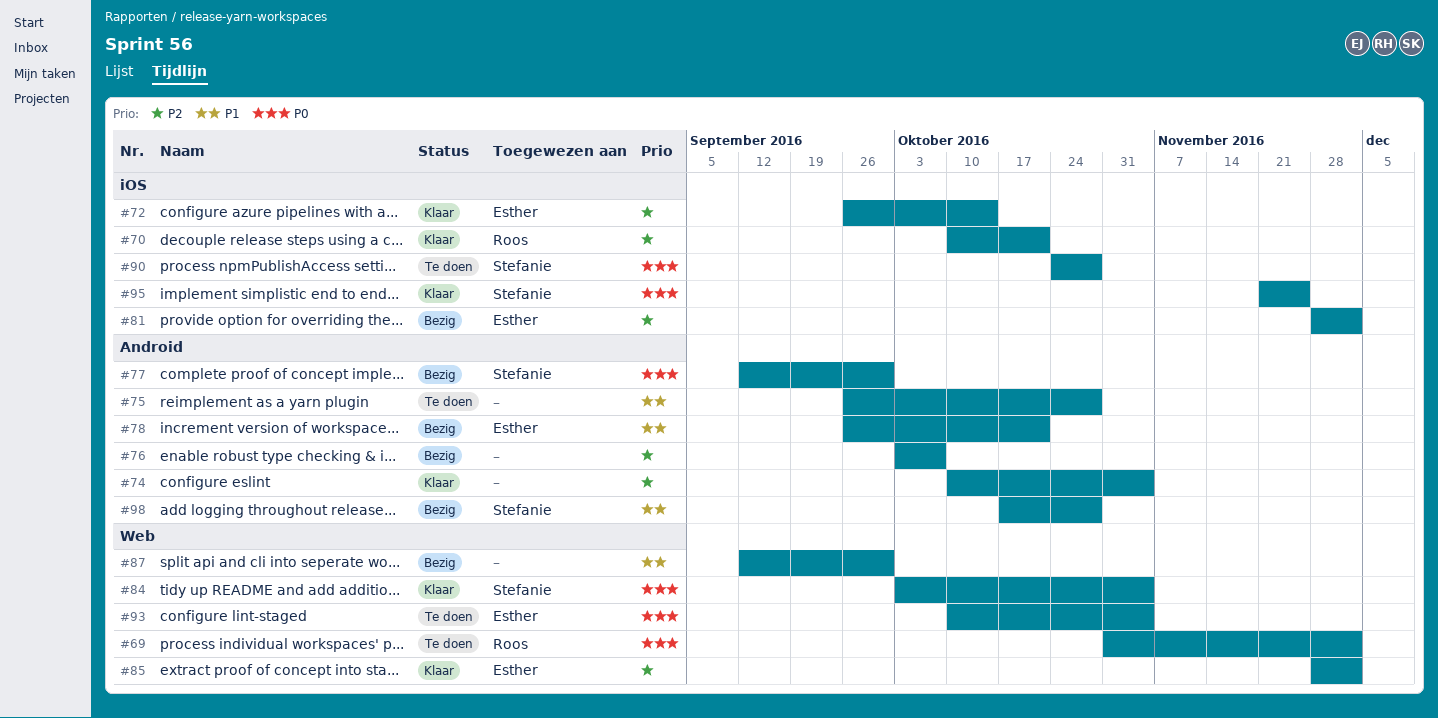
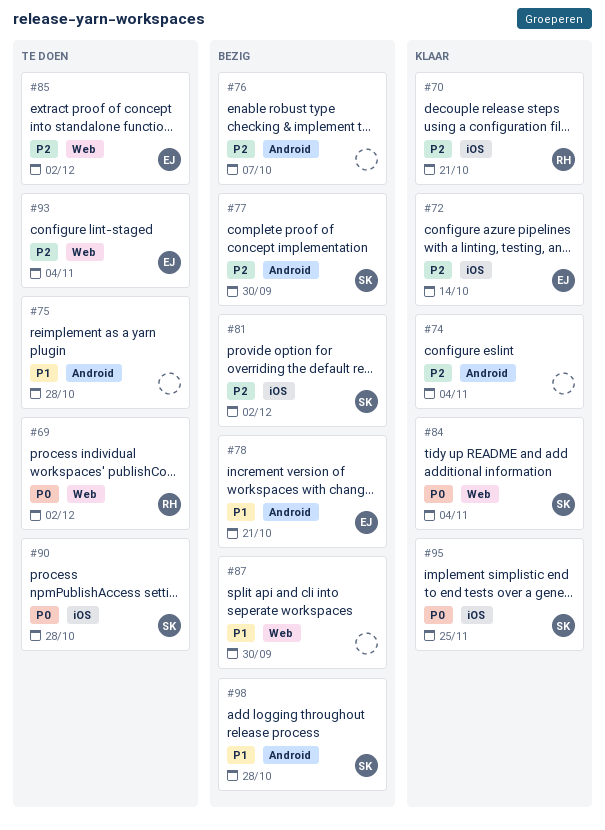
#77, priority: P0 -> P2
#81, owner: Esther -> Stefanie
#85, status: Klaar -> Te doen
#93, priority: P0 -> P2

